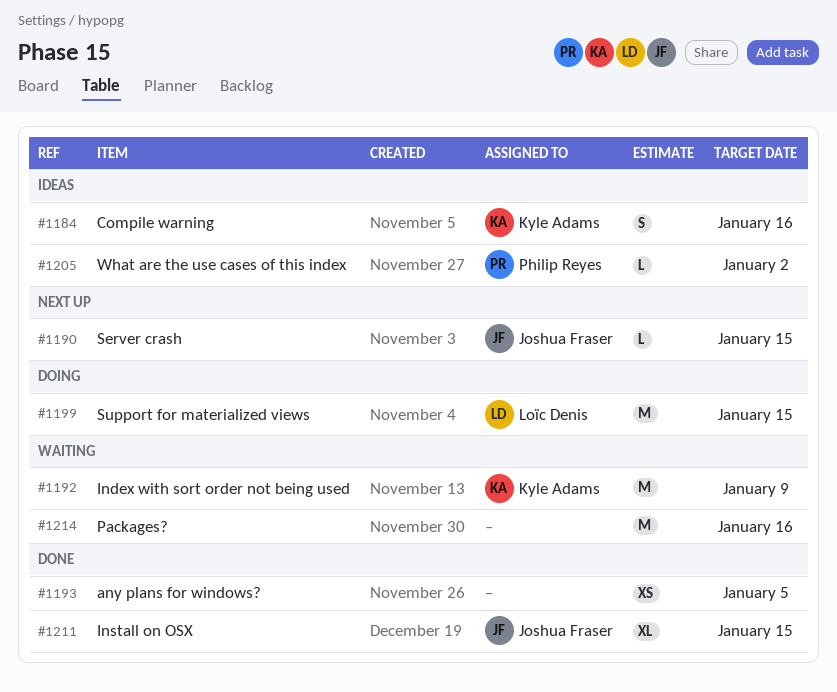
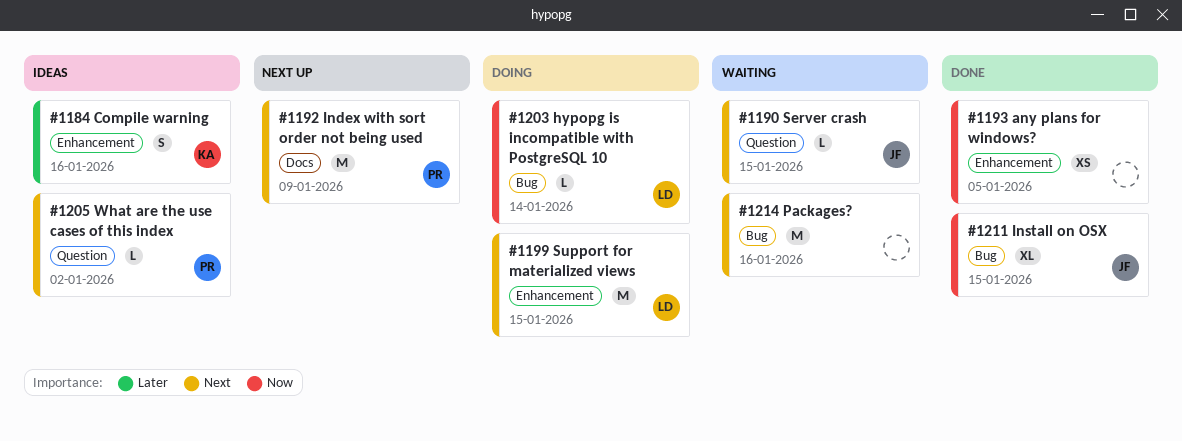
#1190, status: Next up -> Waiting
#1192, status: Waiting -> Next up
#1192, owner: Kyle Adams -> Philip Reyes
#1203: none -> present

